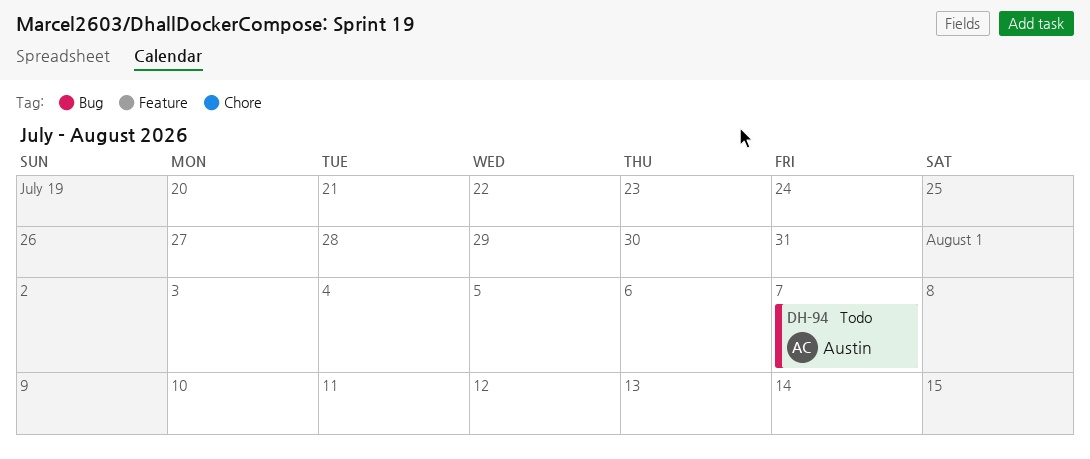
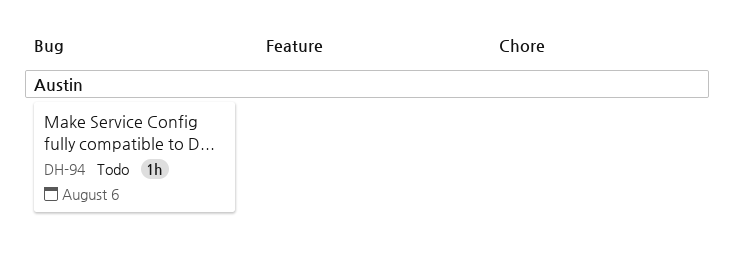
DH-94, due: Aug 7 -> Aug 6

